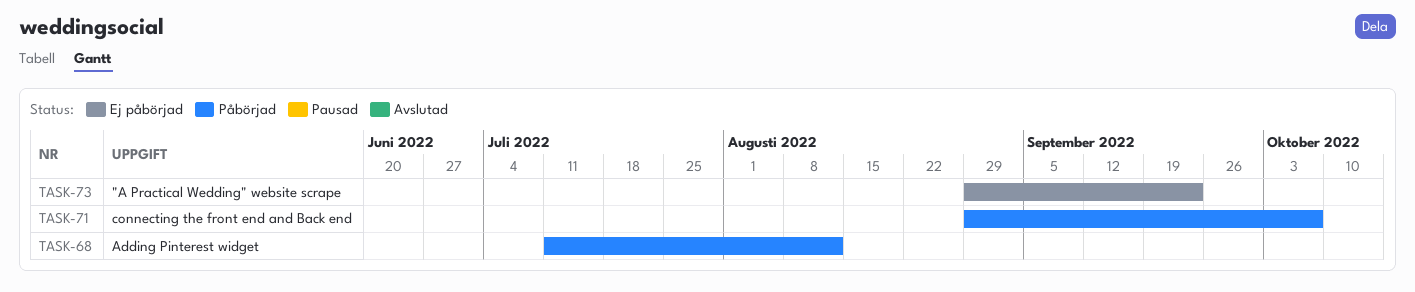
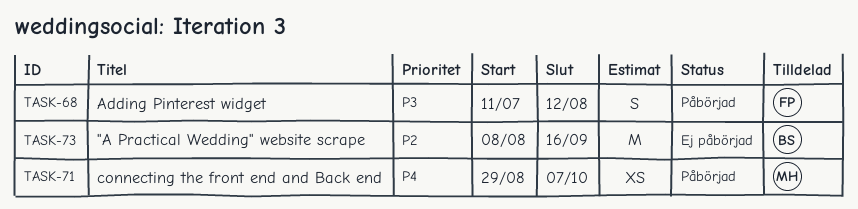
TASK-73, start: Aug 29 -> Aug 8
TASK-73, due: Sep 23 -> Sep 16

